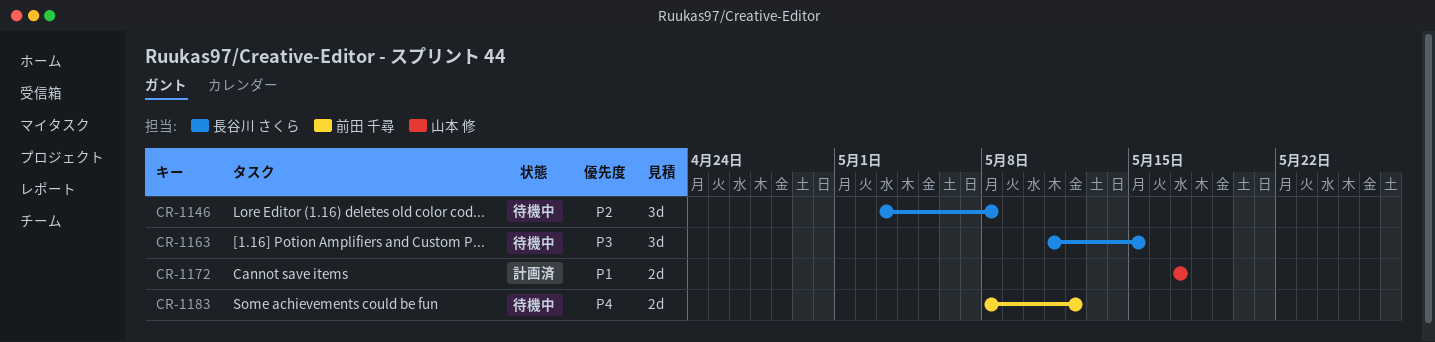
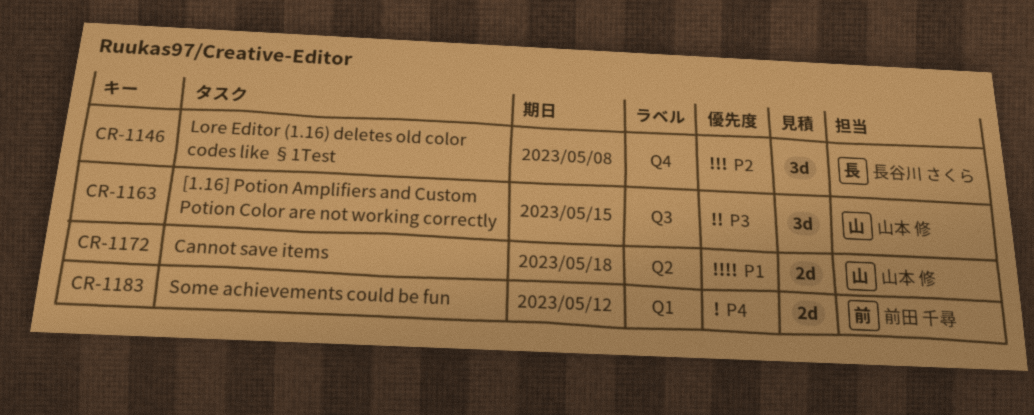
CR-1163, owner: 長谷川 さくら -> 山本 修
CR-1172, due: May 17 -> May 18

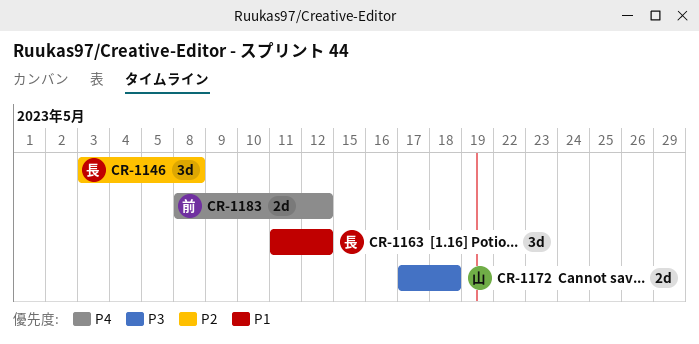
CR-1163, owner: 山本 修 -> 長谷川 さくら
CR-1163, priority: P3 -> P1
CR-1163, due: May 15 -> May 12
CR-1172, priority: P1 -> P3

